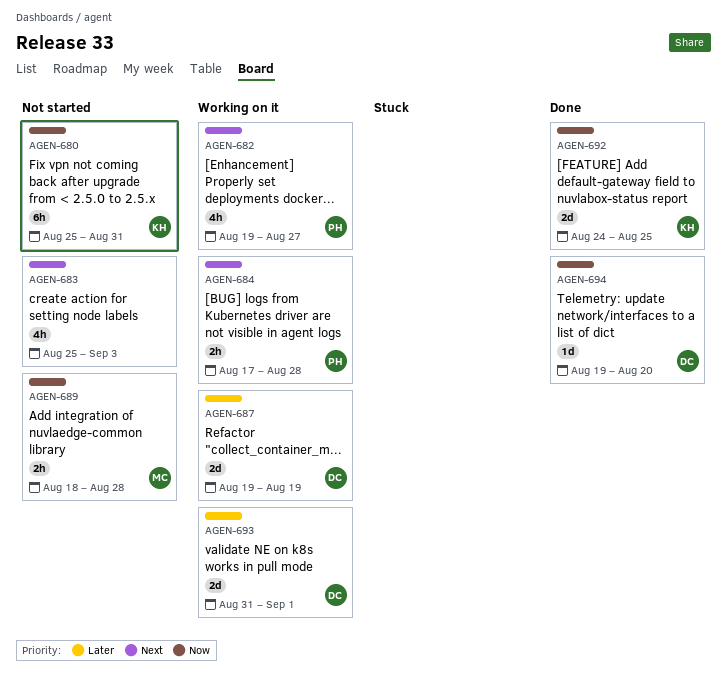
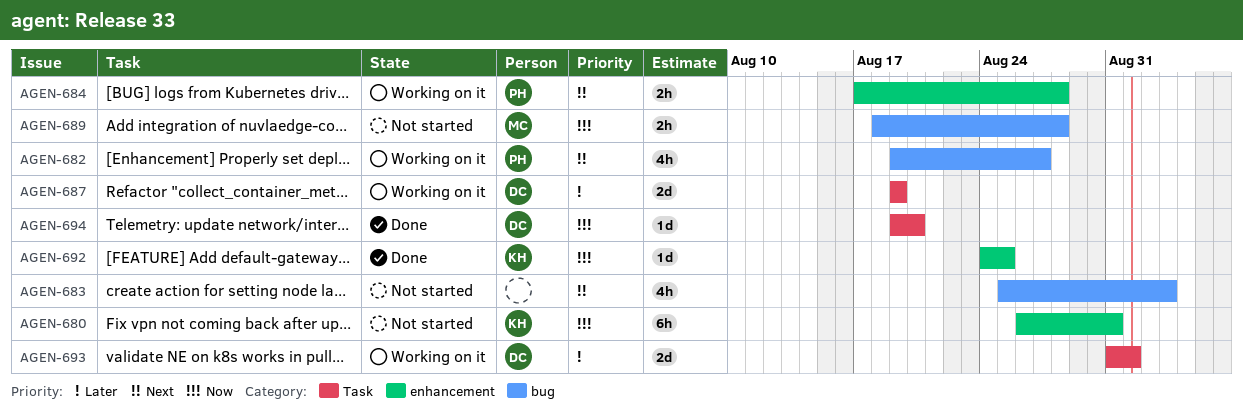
AGEN-680, start: Aug 25 -> Aug 26
AGEN-692, estimate: 2d -> 1d

